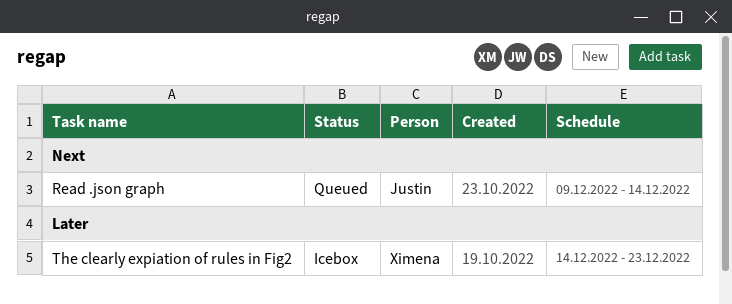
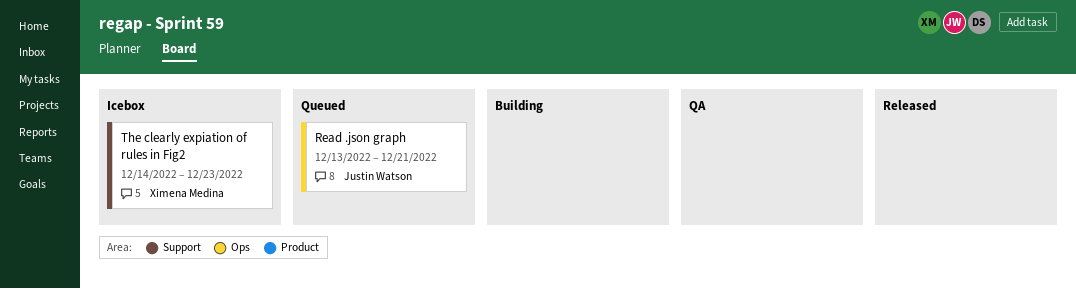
Read .json graph, start: Dec 9 -> Dec 13
Read .json graph, due: Dec 14 -> Dec 21

